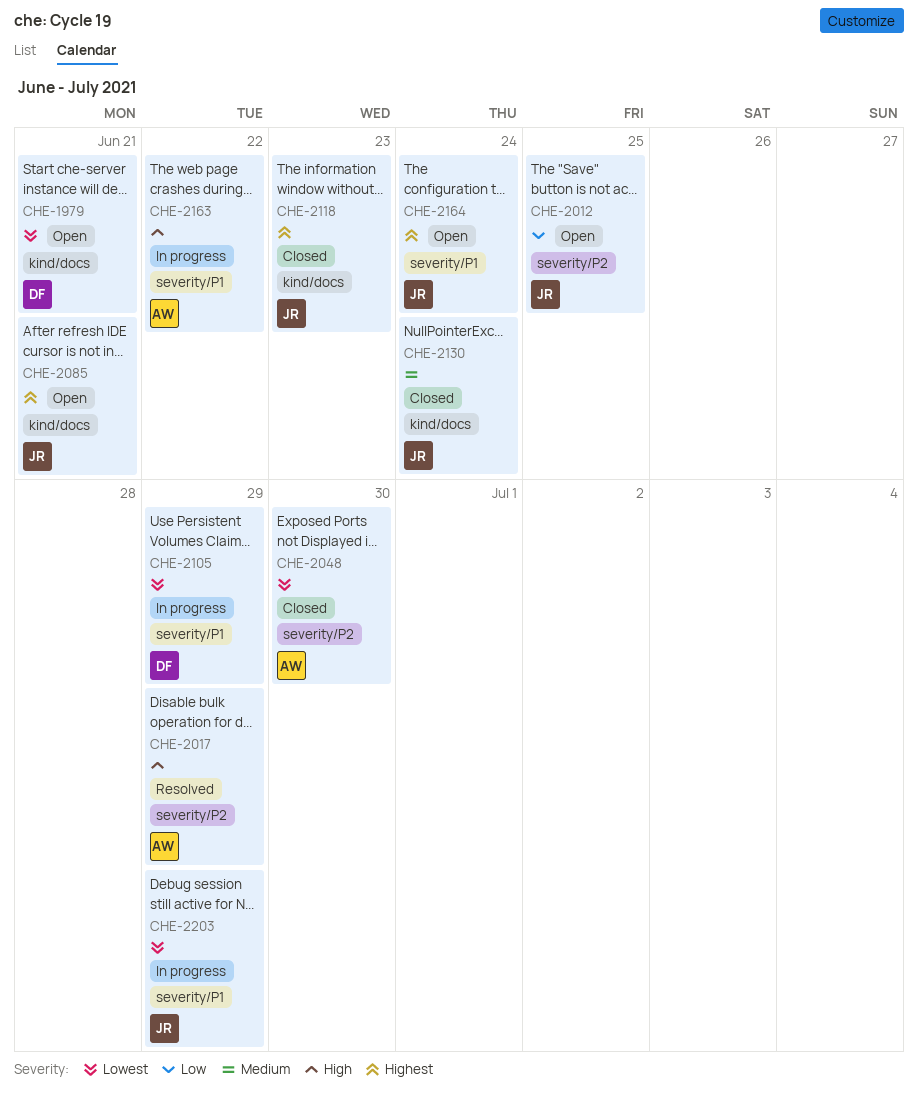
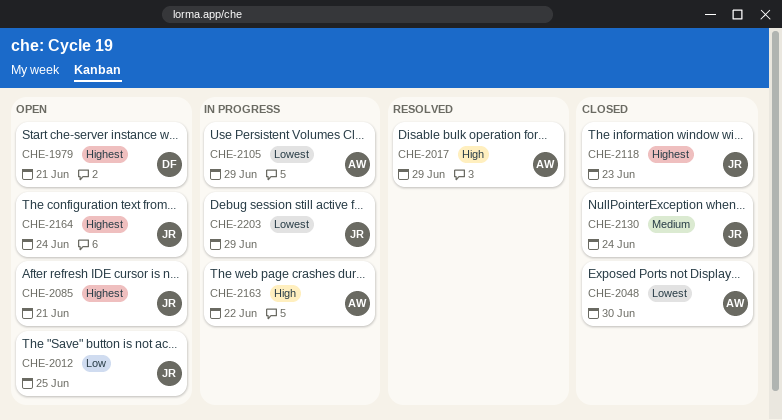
CHE-1979, priority: Lowest -> Highest
CHE-2105, owner: DF -> AW

